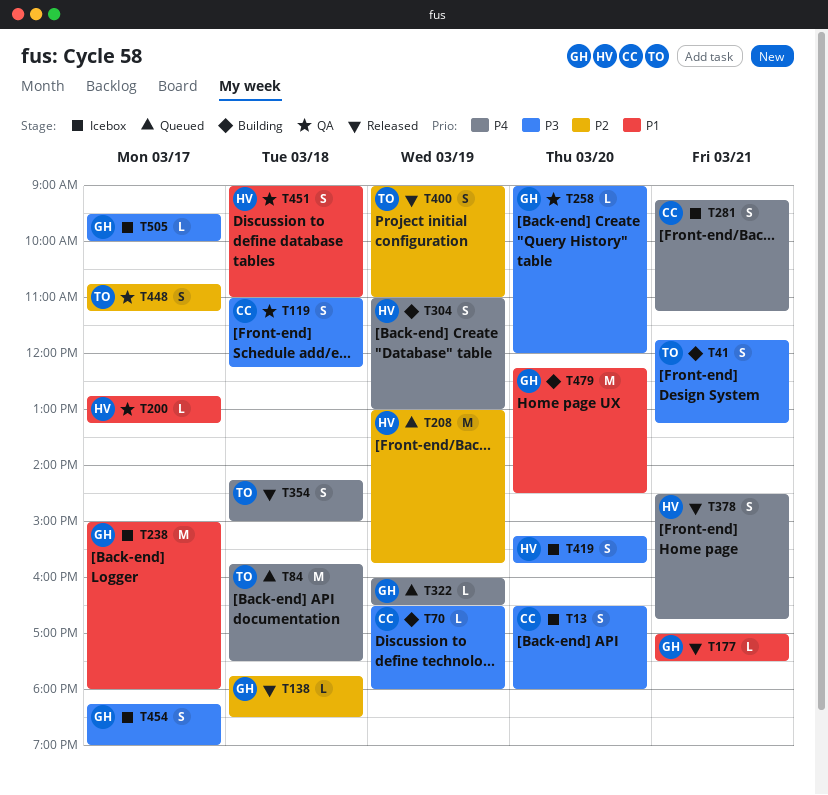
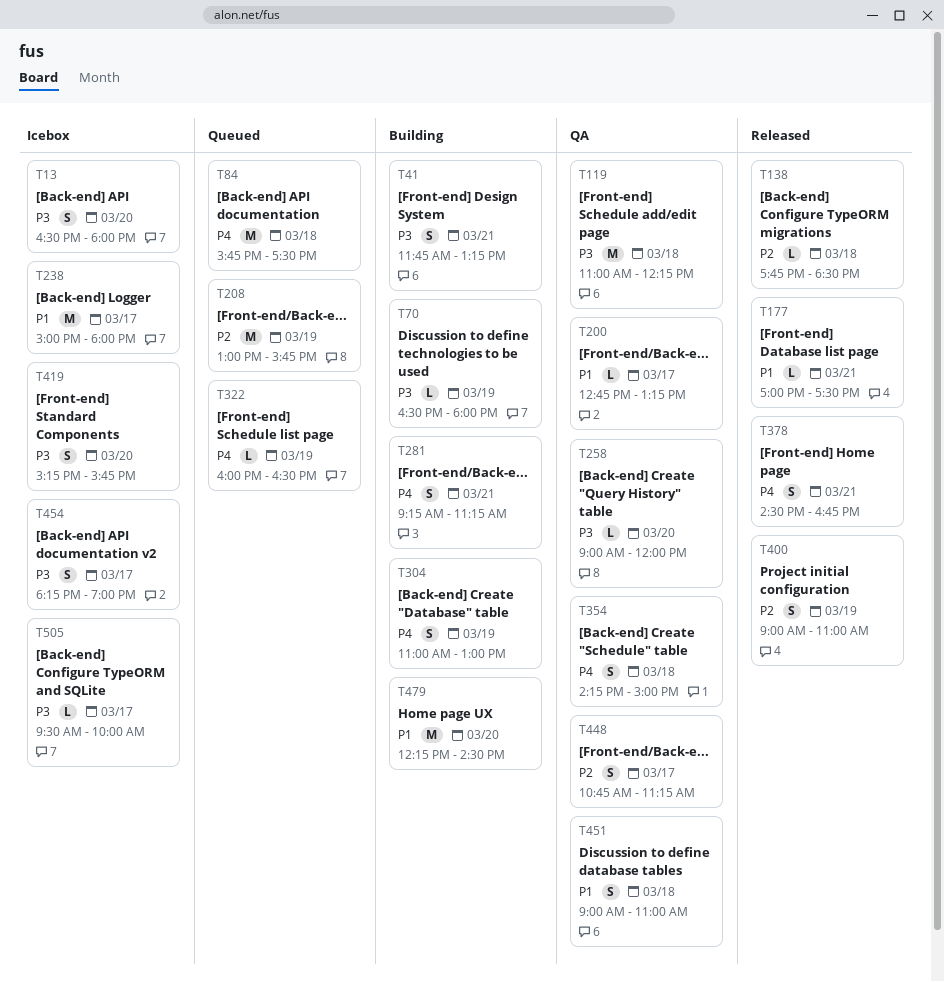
T119, estimate: S -> M
T281, status: Icebox -> Building
T354, status: Released -> QA

